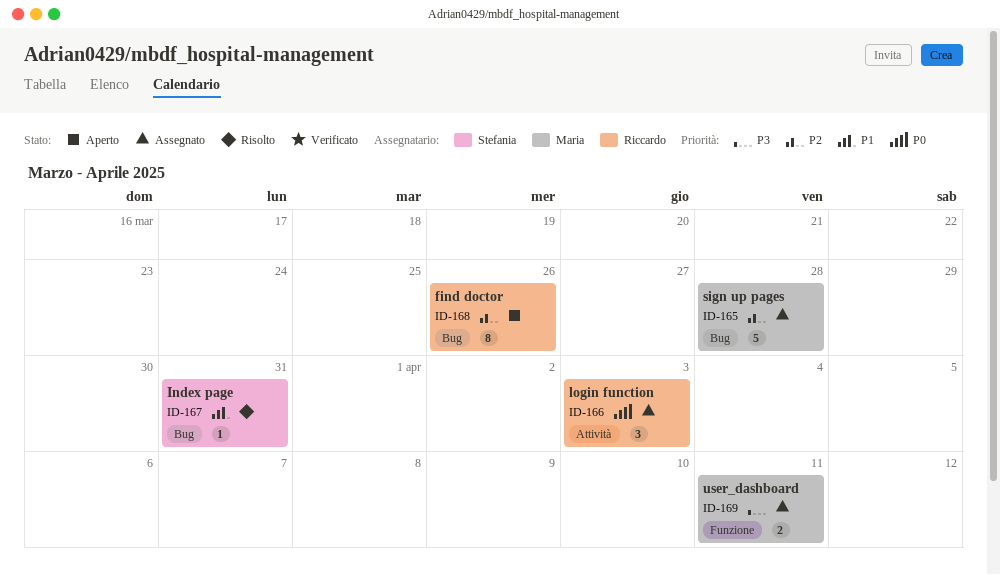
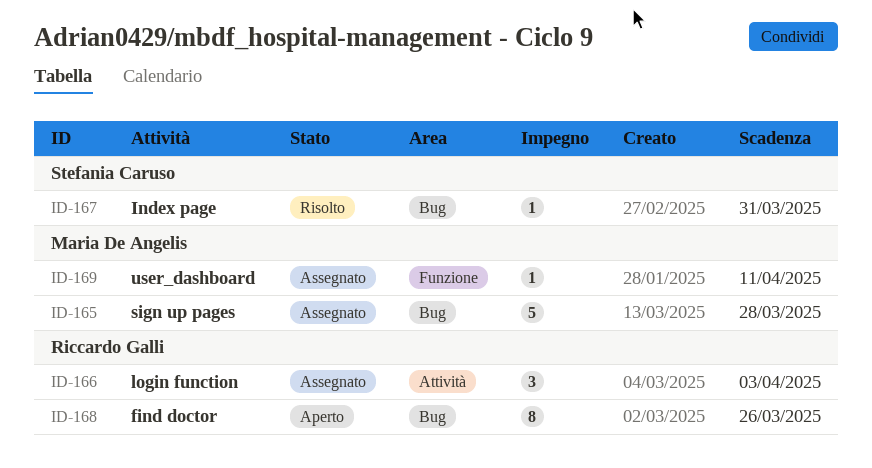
ID-169, estimate: 2 -> 1

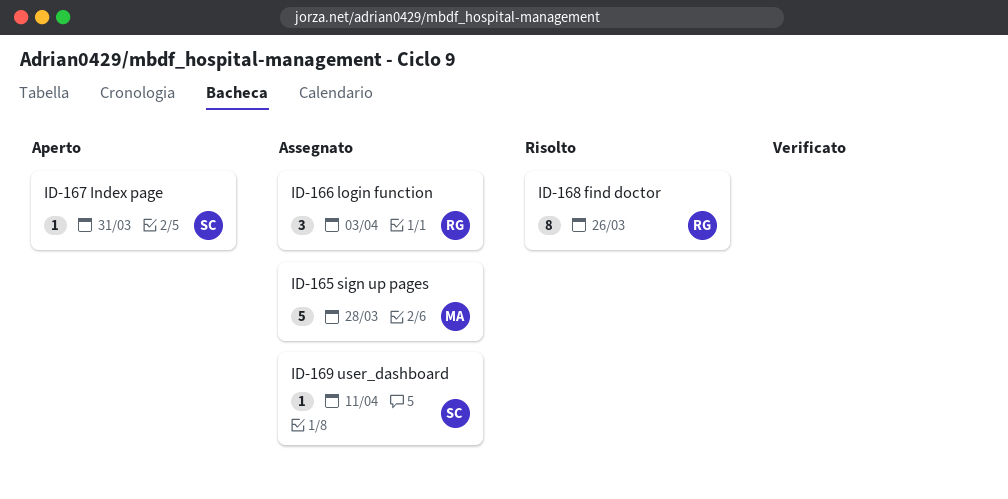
ID-167, status: Risolto -> Aperto
ID-168, status: Aperto -> Risolto
ID-169, owner: Maria De Angelis -> Stefania Caruso

